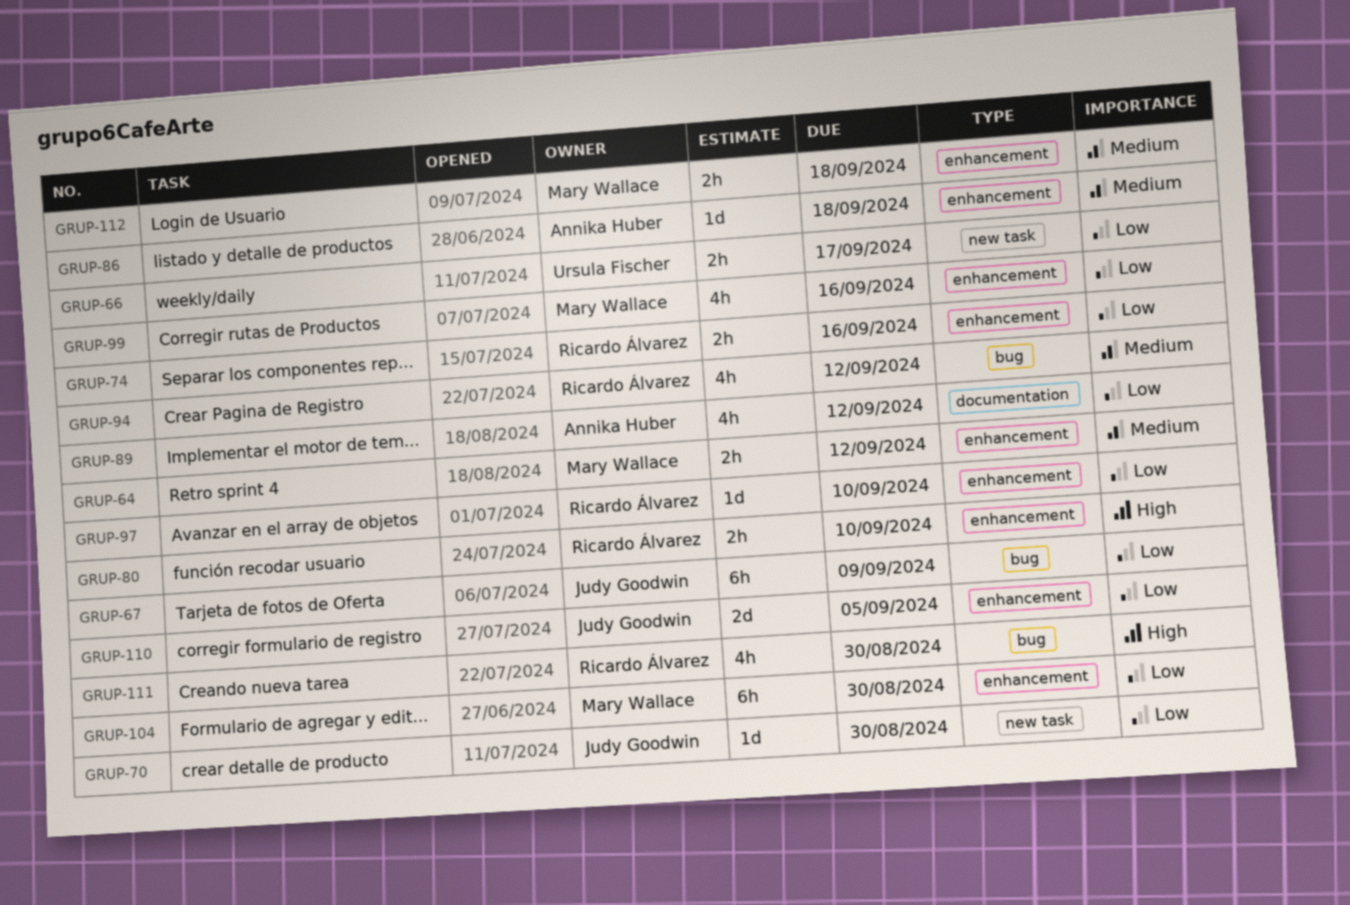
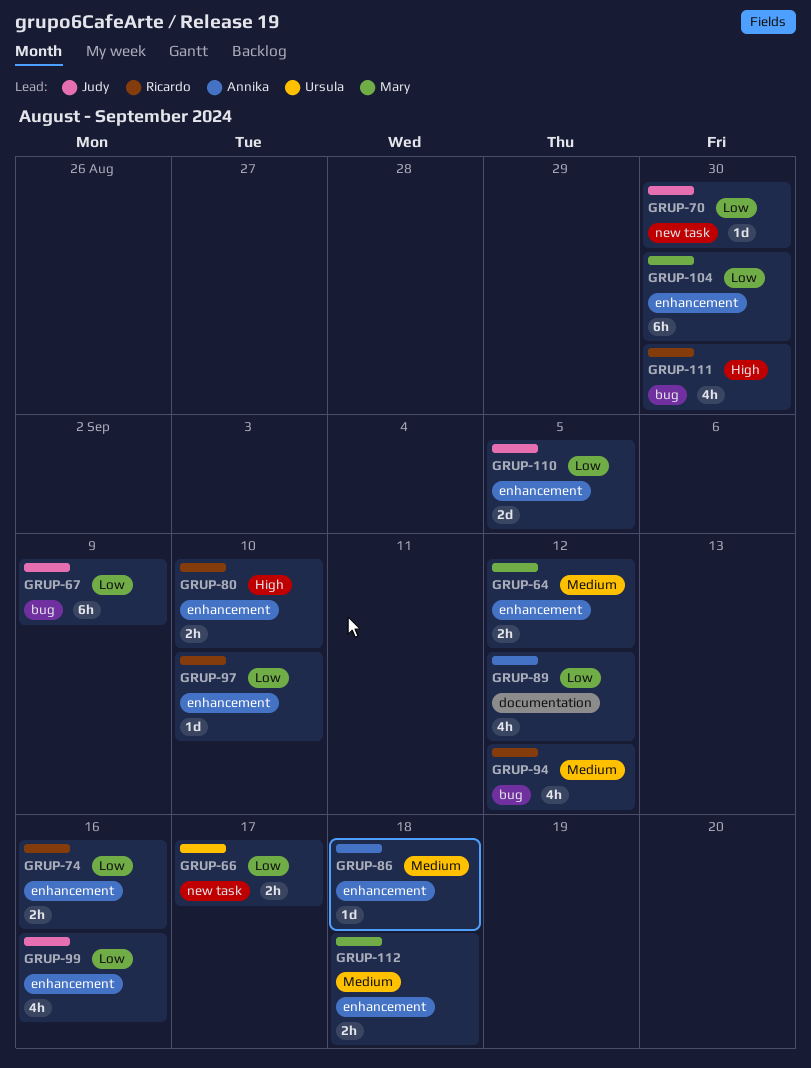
GRUP-99, owner: Mary Wallace -> Judy Goodwin

